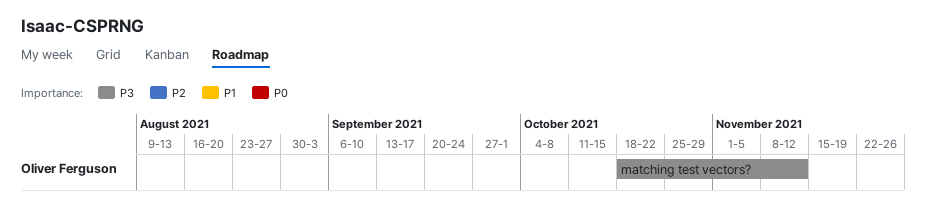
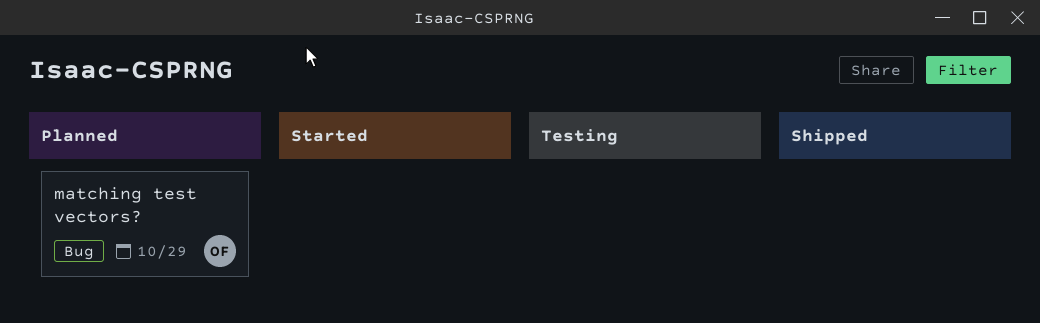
matching test vectors?, due: Nov 12 -> Oct 29

